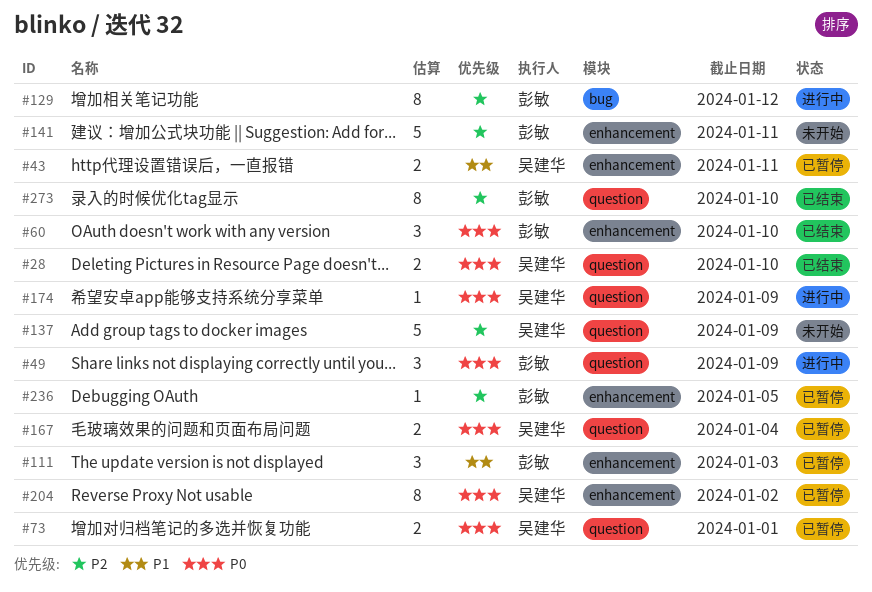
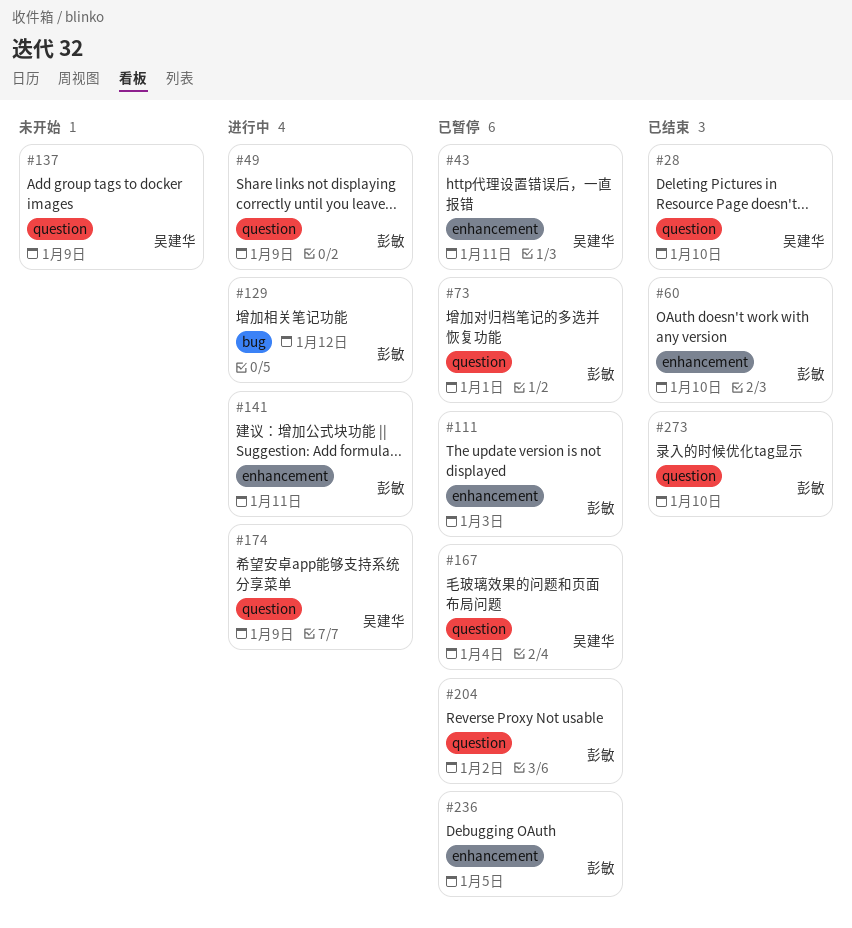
#73, owner: 吴建华 -> 彭敏
#141, status: 未开始 -> 进行中
#204, owner: 吴建华 -> 彭敏
#204, label: enhancement -> question

